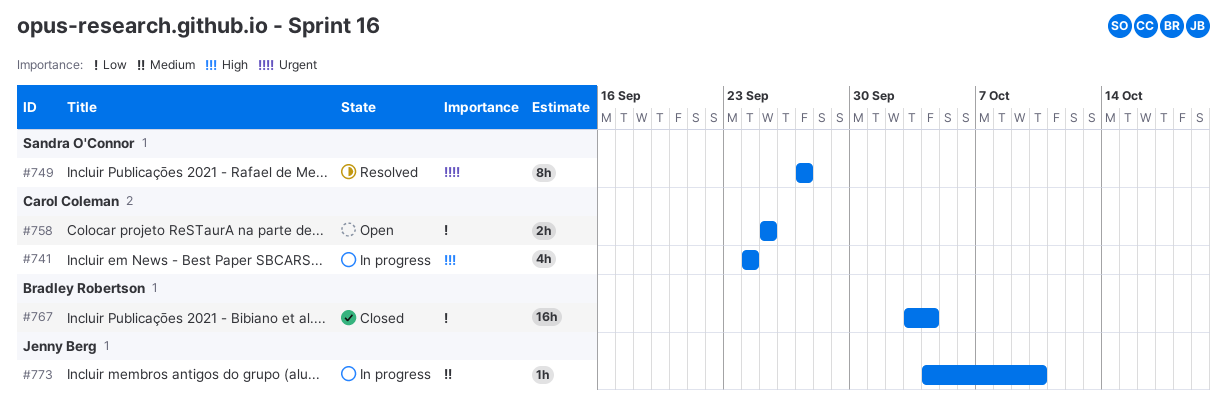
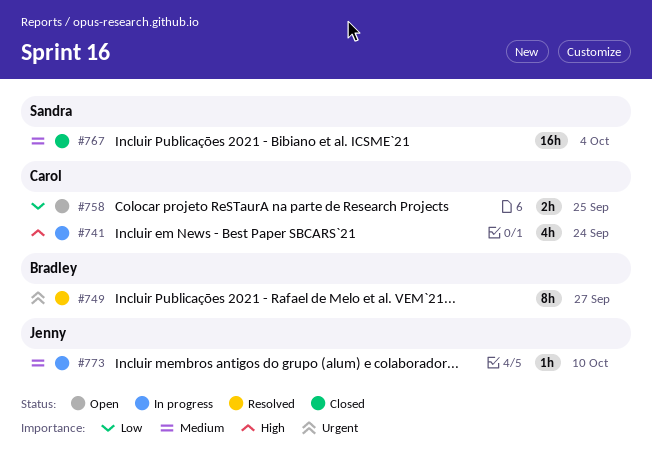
#749, owner: Sandra O'Connor -> Bradley Robertson
#767, owner: Bradley Robertson -> Sandra O'Connor
#767, priority: Low -> Medium

